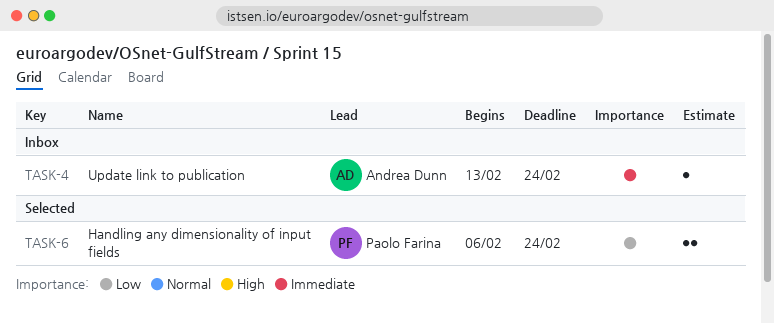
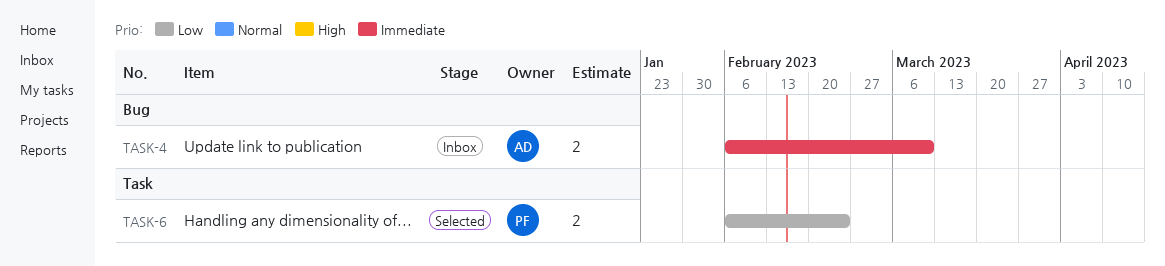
TASK-4, estimate: 1 -> 2
TASK-4, start: Feb 13 -> Feb 6
TASK-4, due: Feb 24 -> Mar 10

